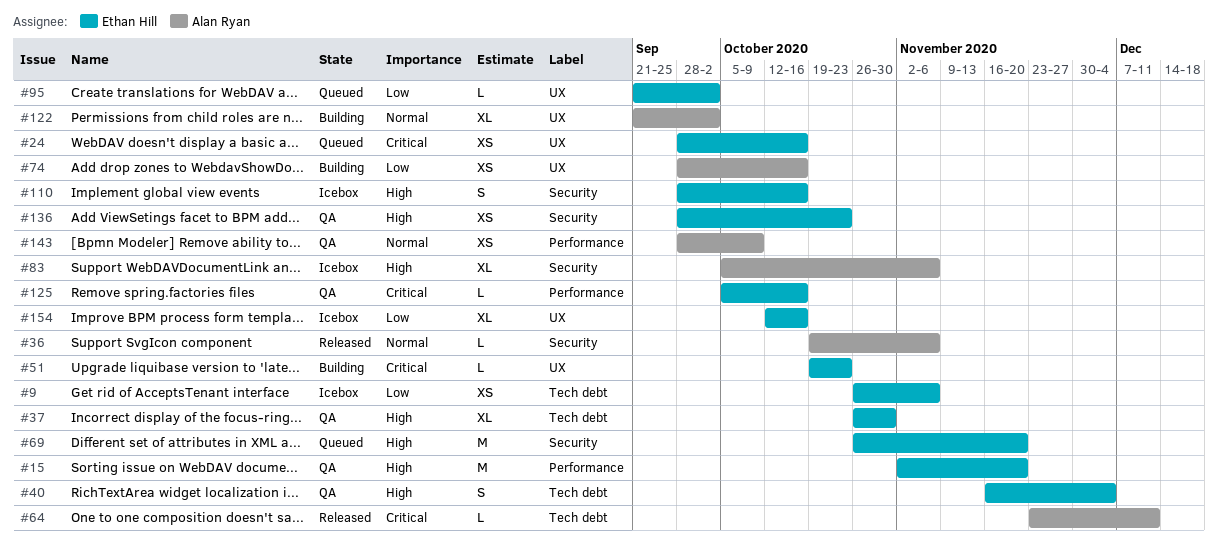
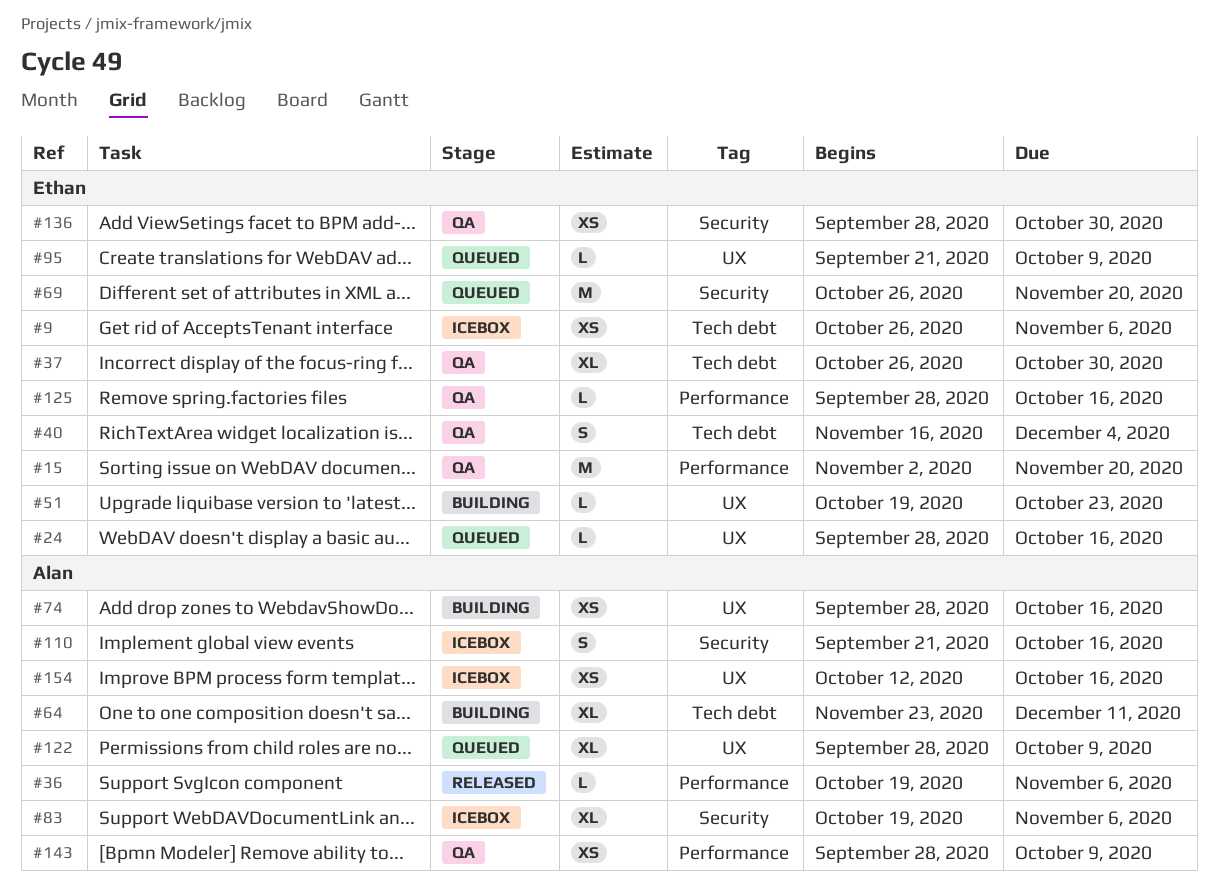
#24, estimate: XS -> L
#36, label: Security -> Performance
#64, status: Released -> Building
#64, estimate: L -> XL
#83, start: Oct 5 -> Oct 19
#95, due: Oct 2 -> Oct 9
#110, owner: Ethan Hill -> Alan Ryan
#110, start: Sep 28 -> Sep 21
#122, status: Building -> Queued
#122, start: Sep 21 -> Sep 28
#122, due: Oct 2 -> Oct 9
#125, start: Oct 5 -> Sep 28
#136, due: Oct 23 -> Oct 30
#154, owner: Ethan Hill -> Alan Ryan
#154, estimate: XL -> XS

